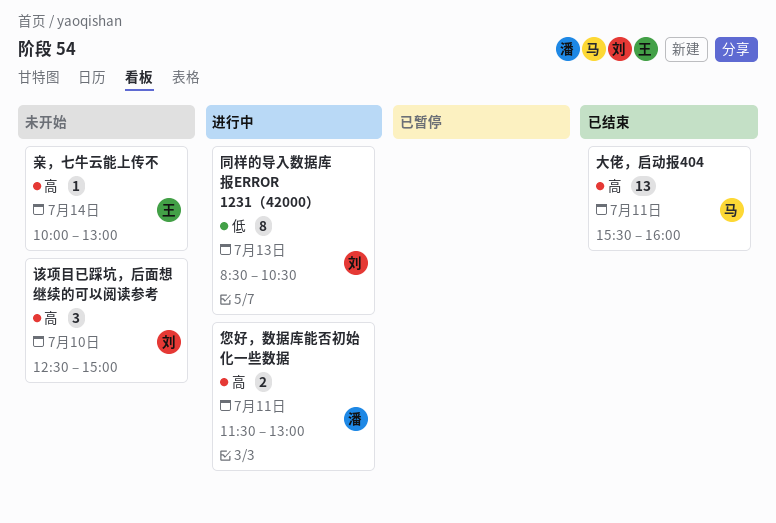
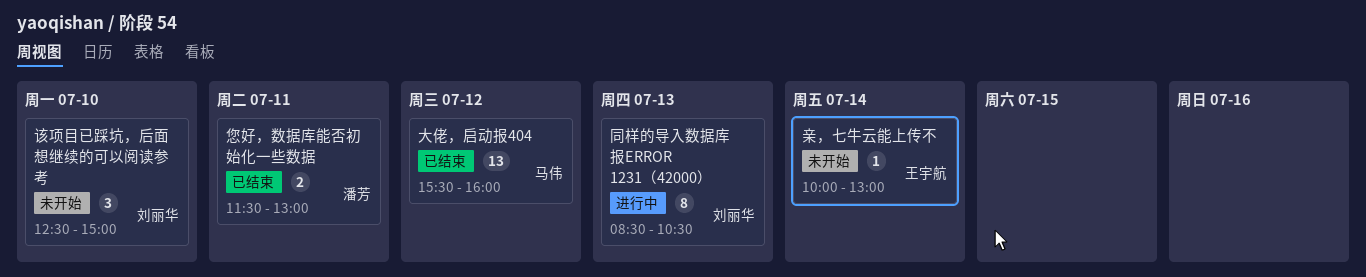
大佬，启动报404, day: Jul 11 -> Jul 12
您好，数据库能否初始化一些数据, status: 进行中 -> 已结束

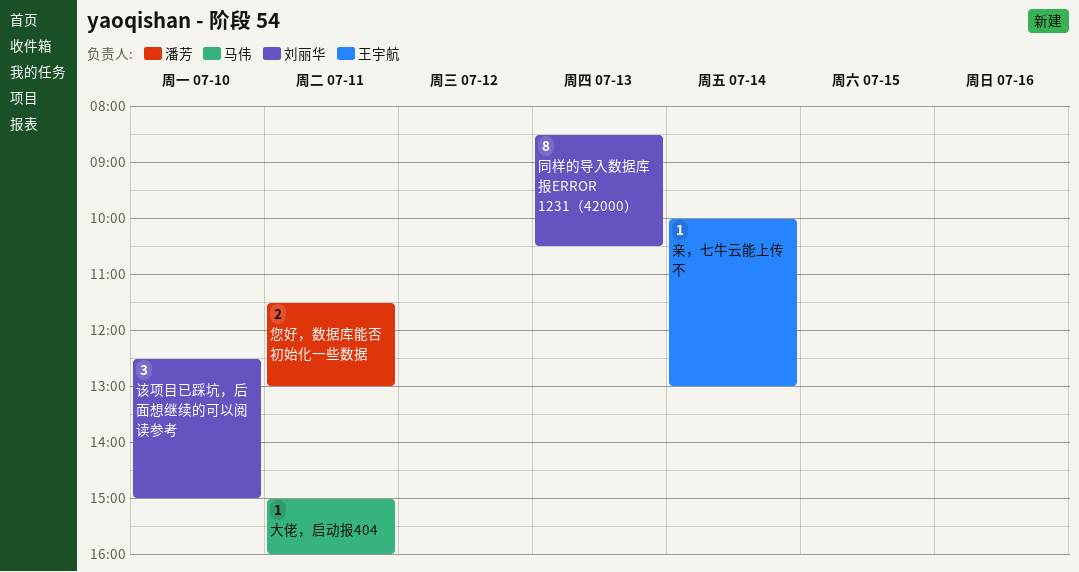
大佬，启动报404, estimate: 13 -> 1
大佬，启动报404, day: Jul 12 -> Jul 11
大佬，启动报404, begins: 15:30 -> 15:00

